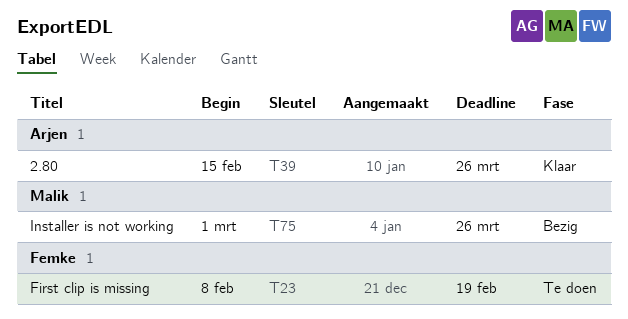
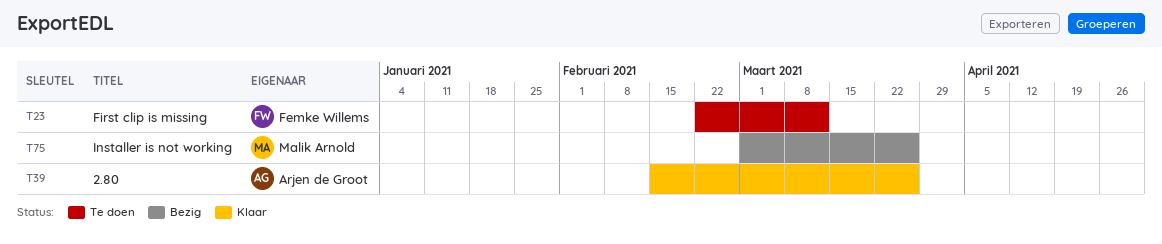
T23, start: Feb 8 -> Feb 22
T23, due: Feb 19 -> Mar 12

